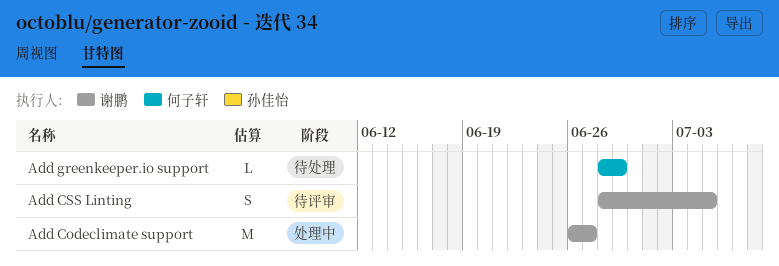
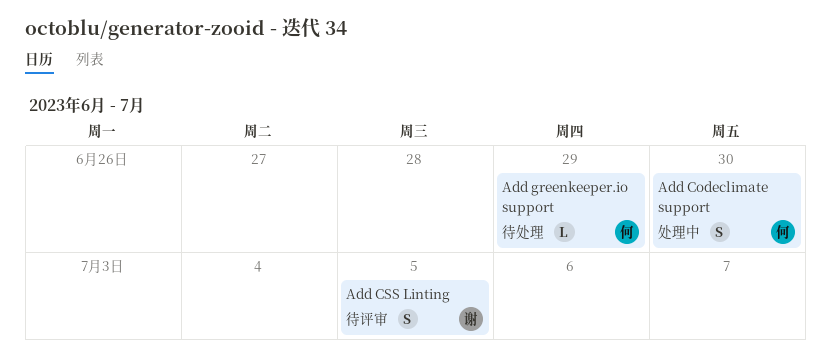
Add Codeclimate support, owner: 谢鹏 -> 何子轩
Add Codeclimate support, estimate: M -> S
Add Codeclimate support, due: Jun 27 -> Jun 30

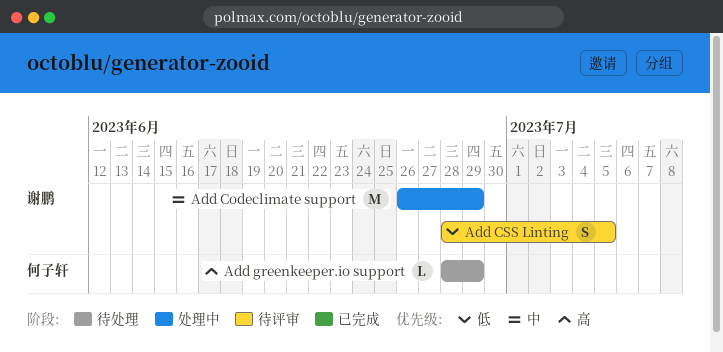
Add Codeclimate support, owner: 何子轩 -> 谢鹏
Add Codeclimate support, estimate: S -> M
Add Codeclimate support, due: Jun 30 -> Jun 29

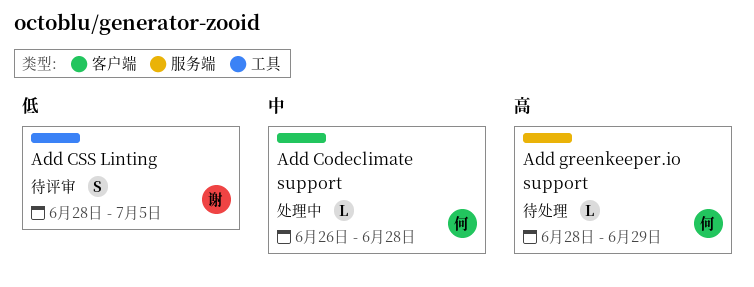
Add Codeclimate support, owner: 谢鹏 -> 何子轩
Add Codeclimate support, estimate: M -> L
Add Codeclimate support, due: Jun 29 -> Jun 28

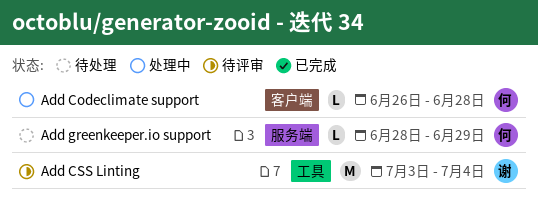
Add CSS Linting, estimate: S -> M
Add CSS Linting, start: Jun 28 -> Jul 3
Add CSS Linting, due: Jul 5 -> Jul 4

